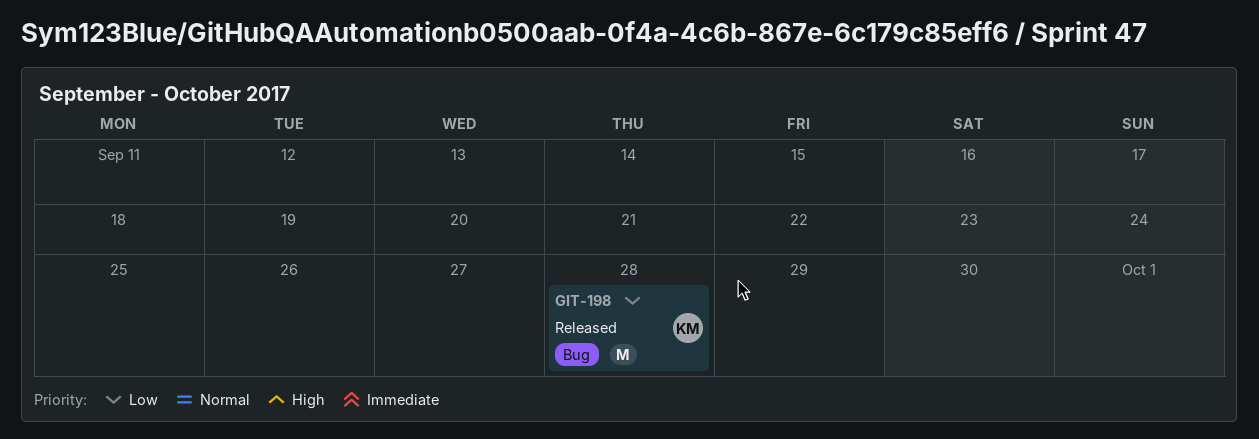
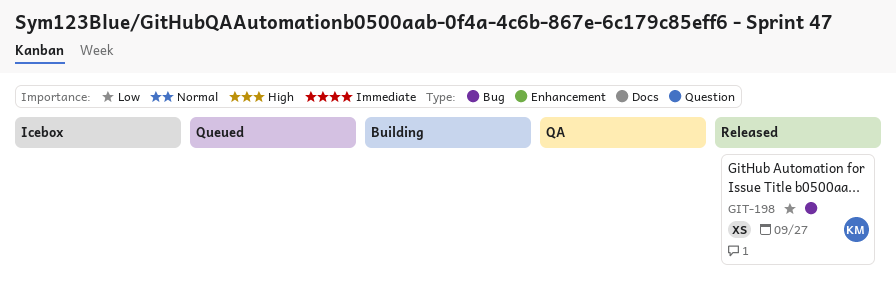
GIT-198, estimate: M -> XS
GIT-198, due: Sep 28 -> Sep 27

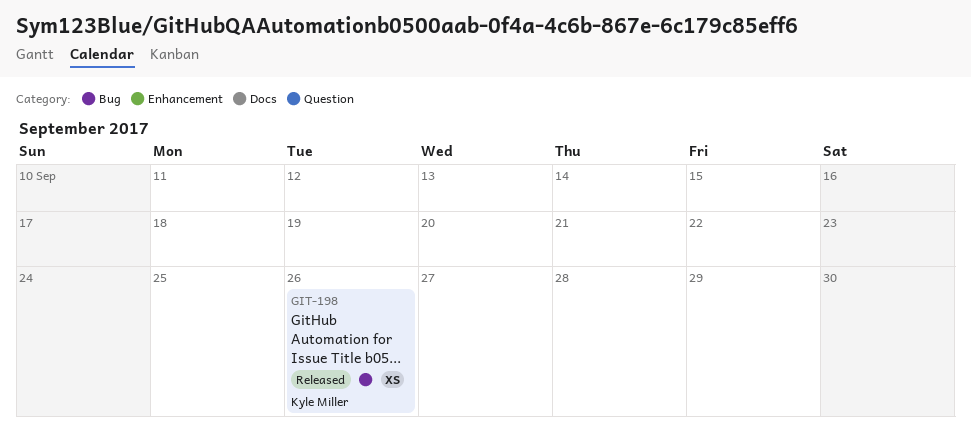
GIT-198, due: Sep 27 -> Sep 26

